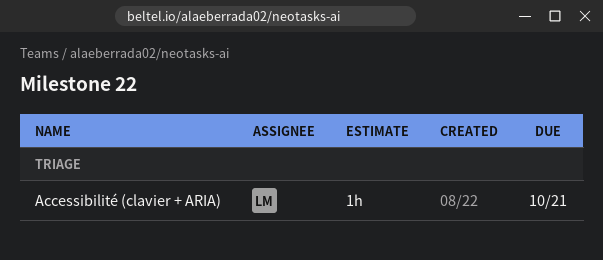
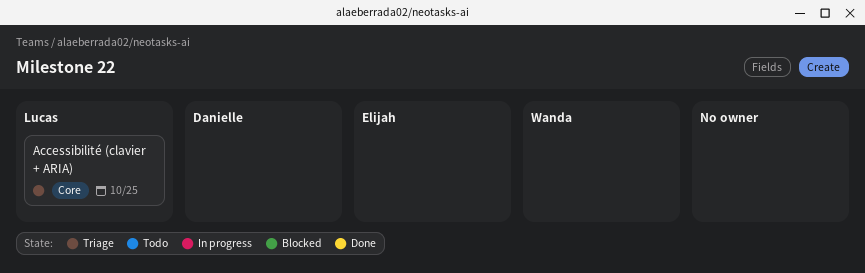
Accessibilité (clavier + ARIA), due: Oct 21 -> Oct 25

